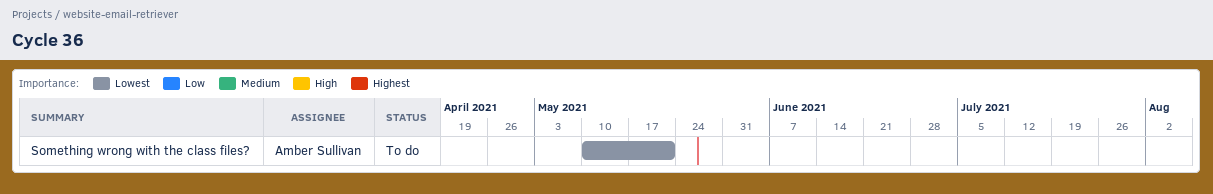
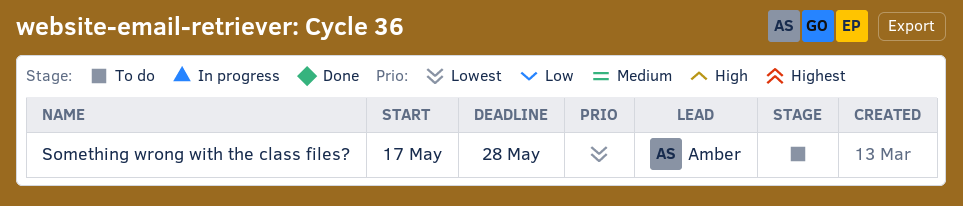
Something wrong with the class files?, start: May 10 -> May 17
Something wrong with the class files?, due: May 21 -> May 28

